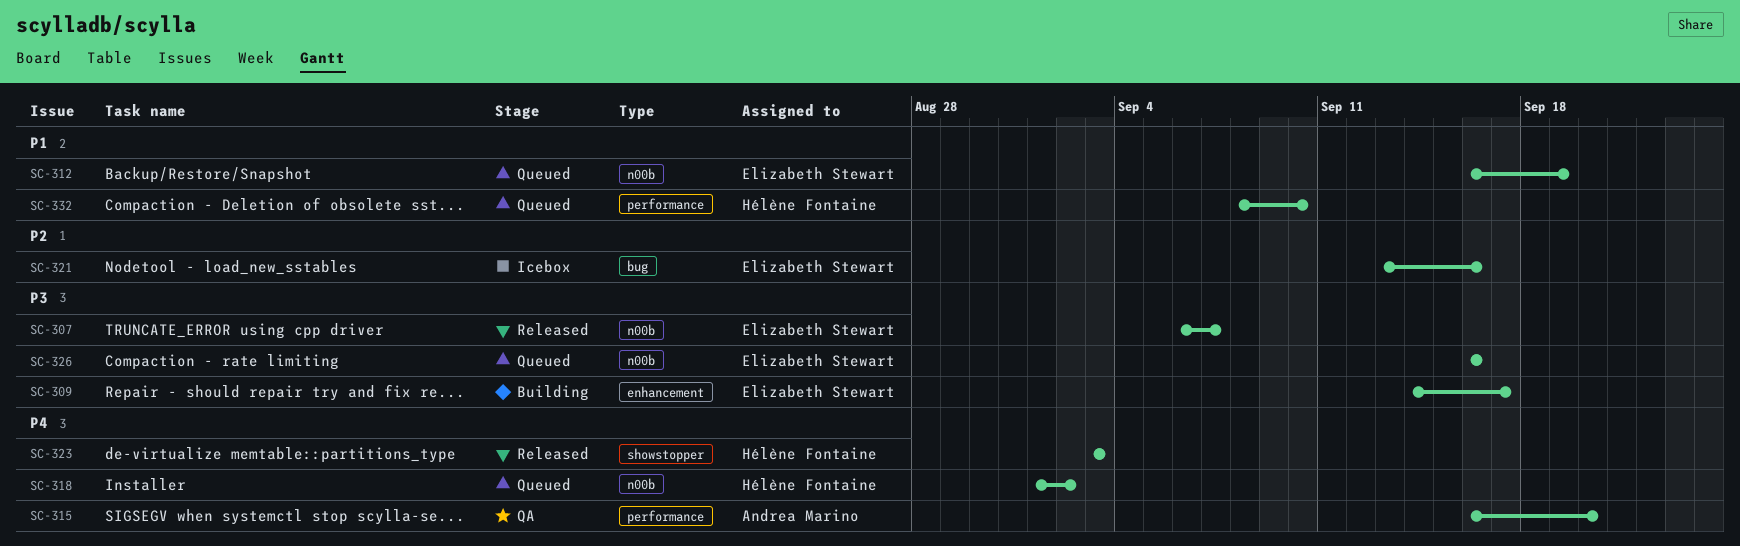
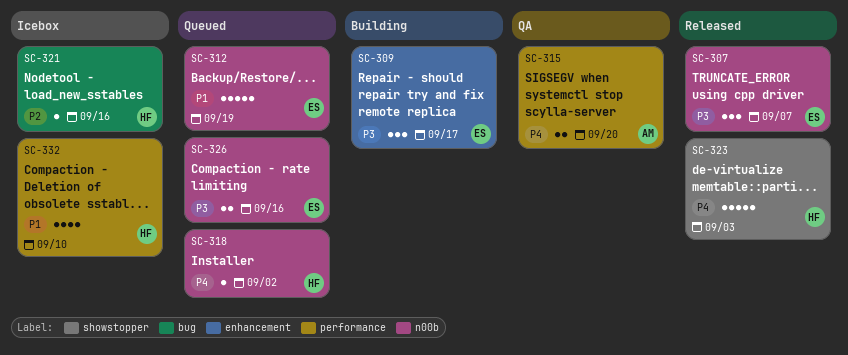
SC-321, owner: Elizabeth Stewart -> Hélène Fontaine
SC-332, status: Queued -> Icebox

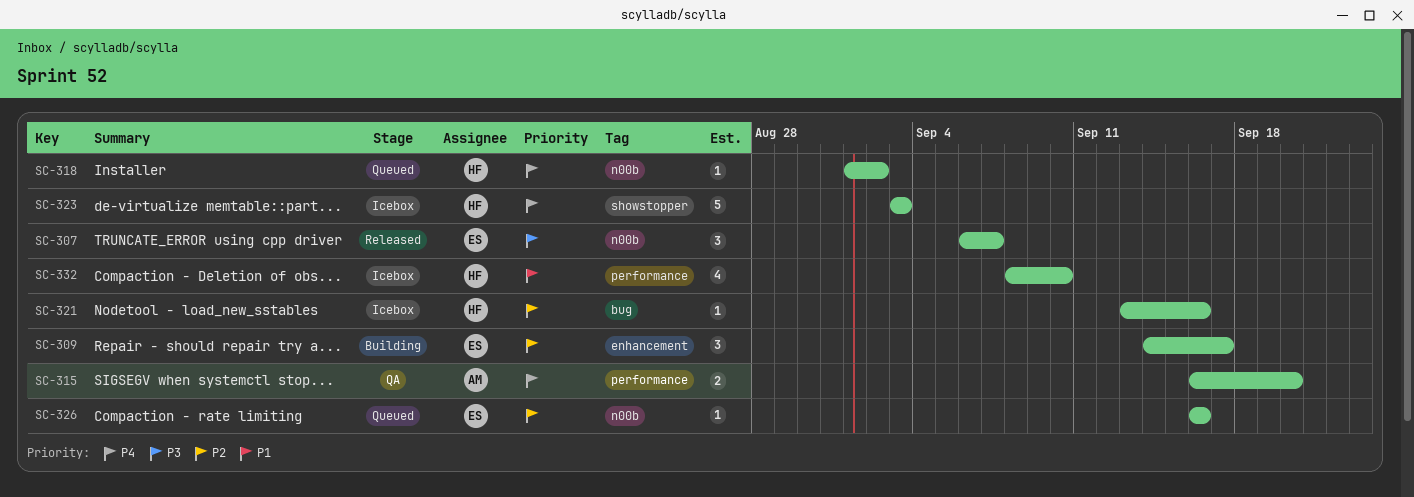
SC-309, priority: P3 -> P2
SC-312: present -> none
SC-323, status: Released -> Icebox
SC-326, priority: P3 -> P2
SC-326, estimate: 2 -> 1

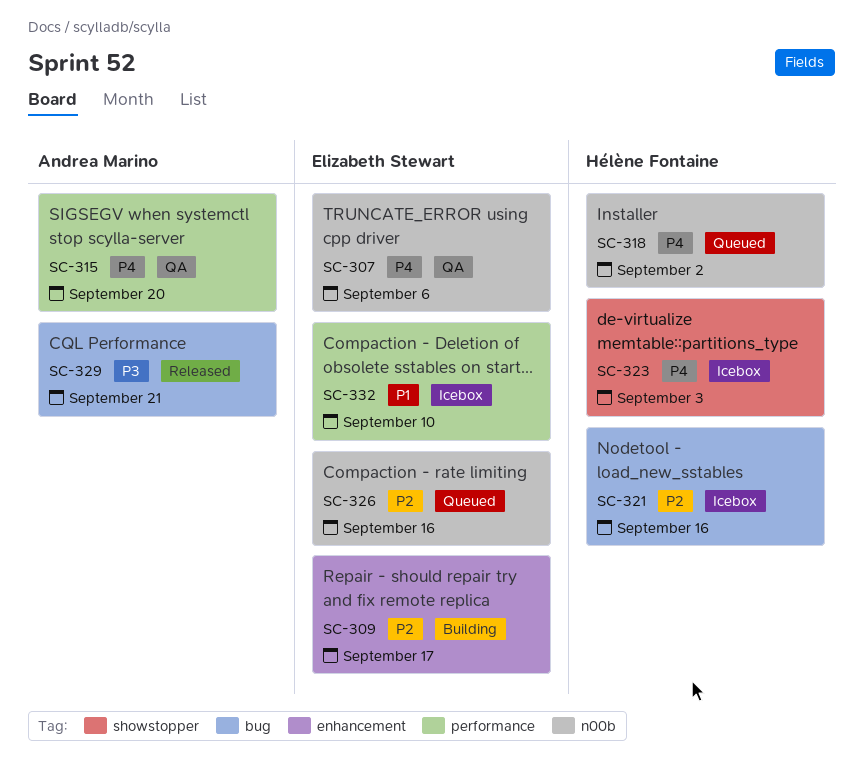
SC-307, status: Released -> QA
SC-307, priority: P3 -> P4
SC-307, due: Sep 7 -> Sep 6
SC-329: none -> present
SC-332, owner: Hélène Fontaine -> Elizabeth Stewart

